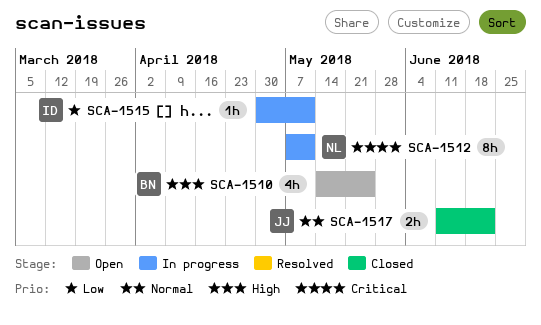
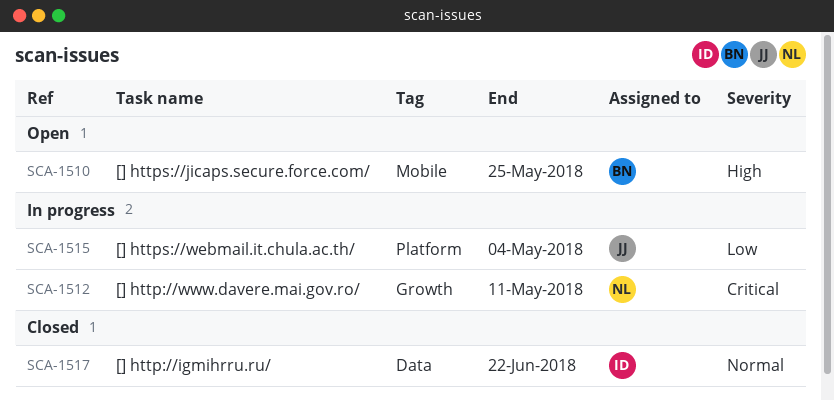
SCA-1515, owner: ID -> JJ
SCA-1515, due: May 11 -> May 4
SCA-1517, owner: JJ -> ID

